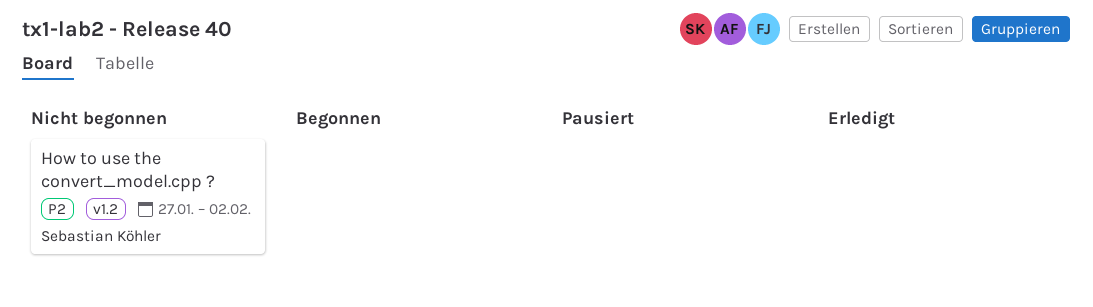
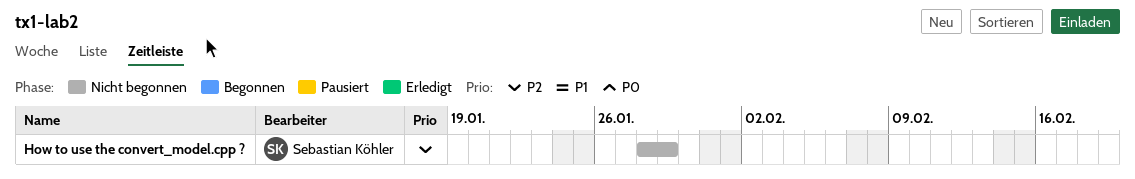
How to use the convert_model.cpp ?, start: Jan 27 -> Jan 28
How to use the convert_model.cpp ?, due: Feb 2 -> Jan 29

